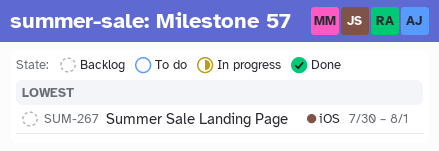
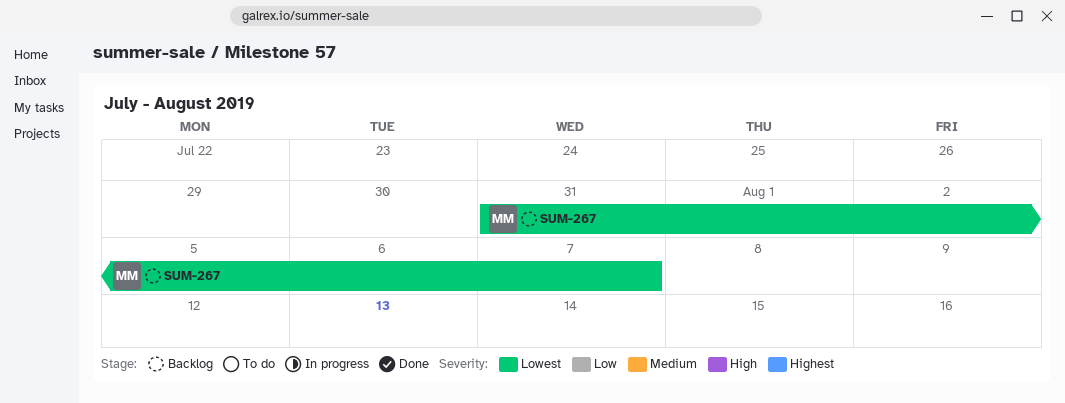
SUM-267, start: Jul 30 -> Jul 31
SUM-267, due: Aug 1 -> Aug 7

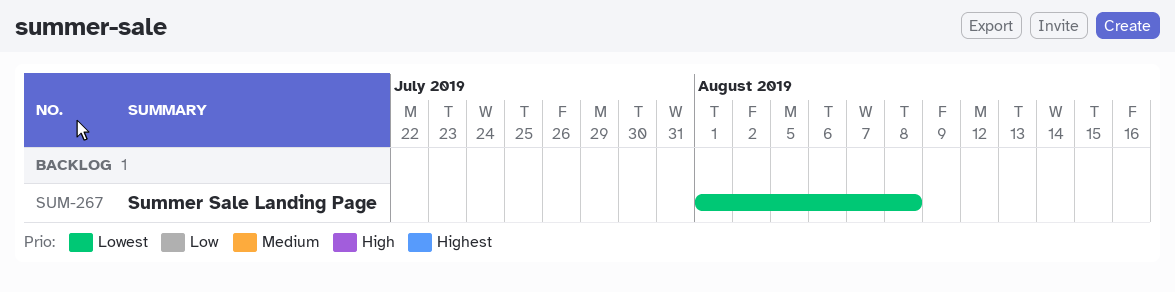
SUM-267, start: Jul 31 -> Aug 1
SUM-267, due: Aug 7 -> Aug 8

